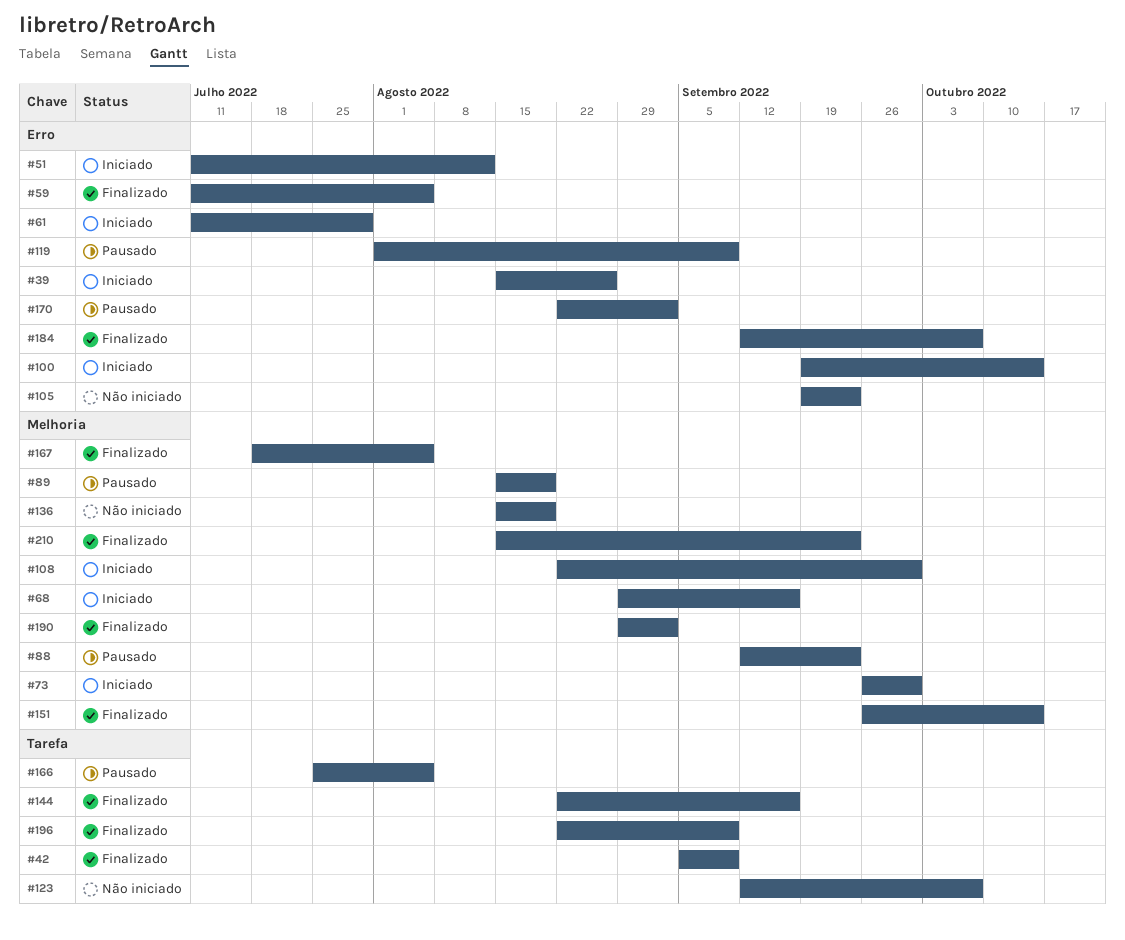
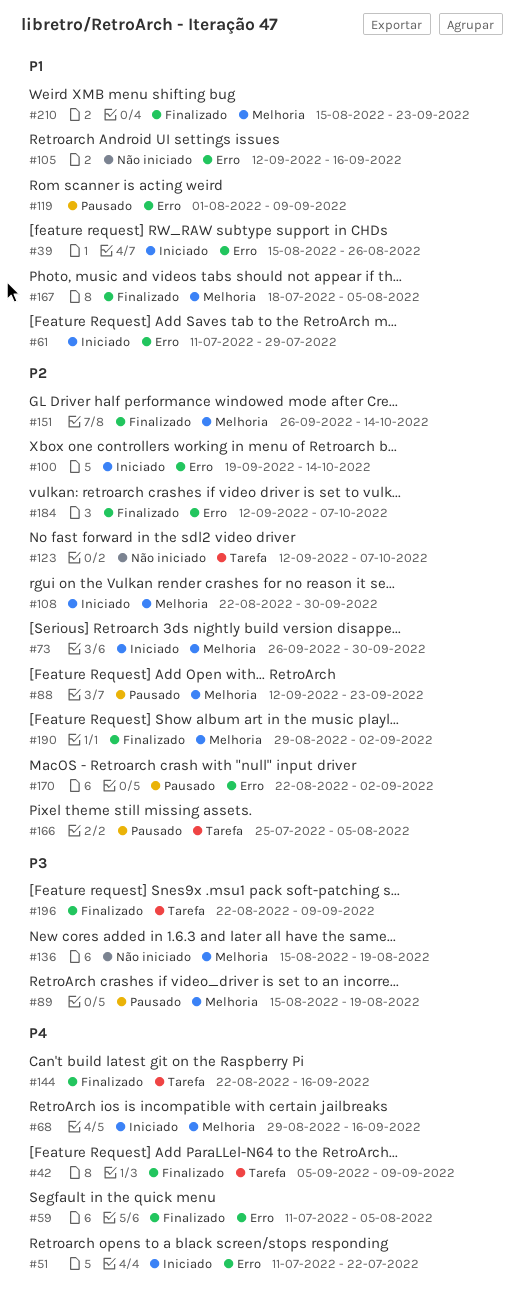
#51, due: Aug 12 -> Jul 22
#105, start: Sep 19 -> Sep 12
#105, due: Sep 23 -> Sep 16

